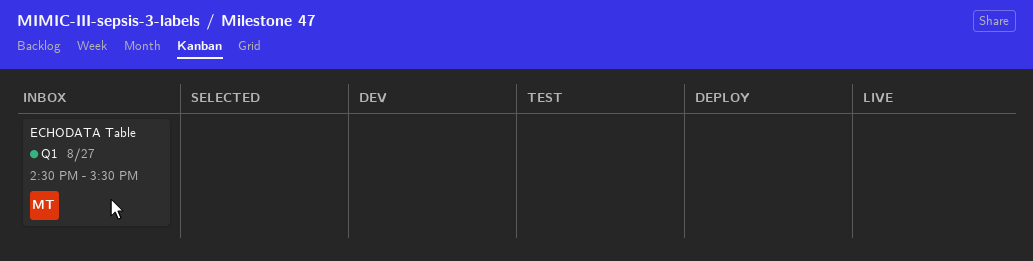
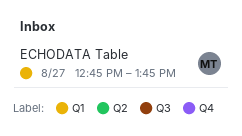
ECHODATA Table, begins: 14:30 -> 12:45
ECHODATA Table, ends: 15:30 -> 13:45

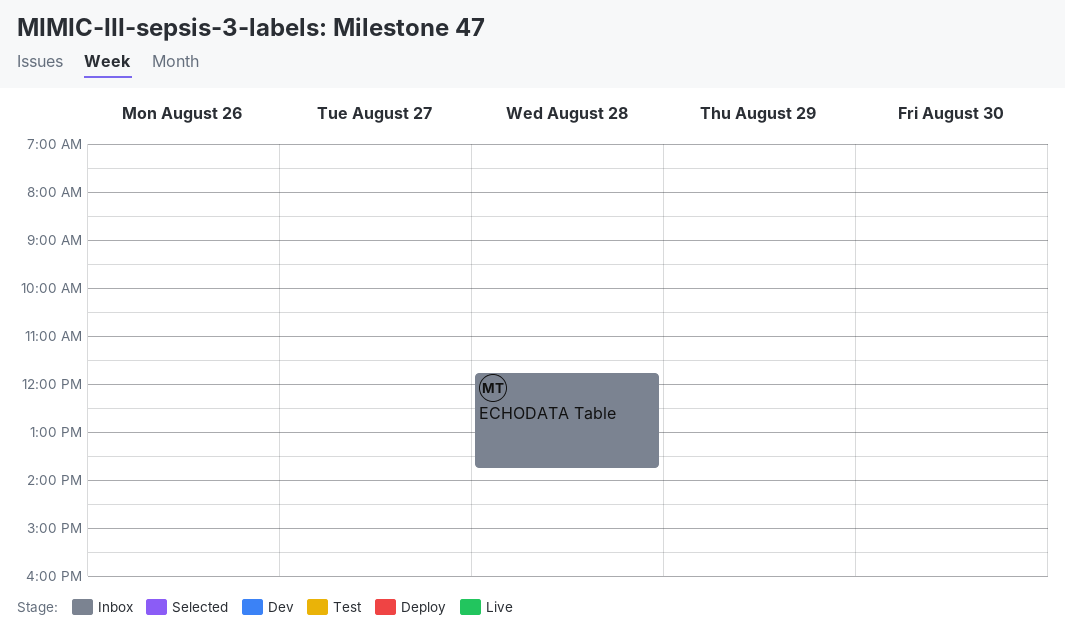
ECHODATA Table, day: Aug 27 -> Aug 28
ECHODATA Table, begins: 12:45 -> 11:45

